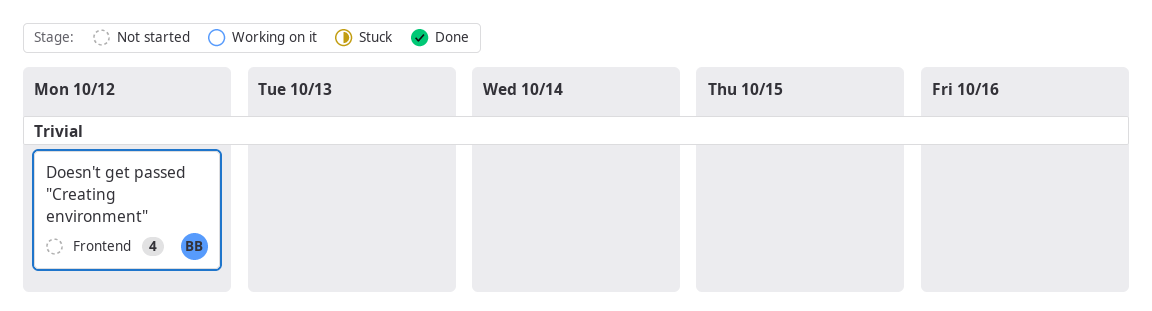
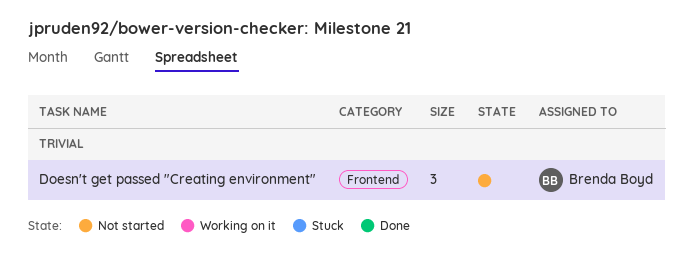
Doesn't get passed "Creating environment", estimate: 4 -> 3

